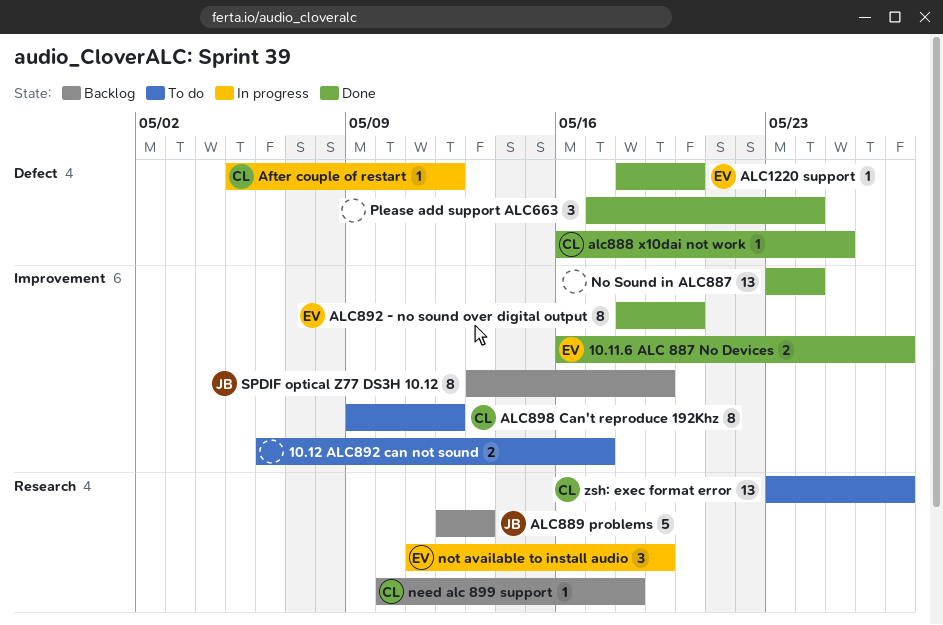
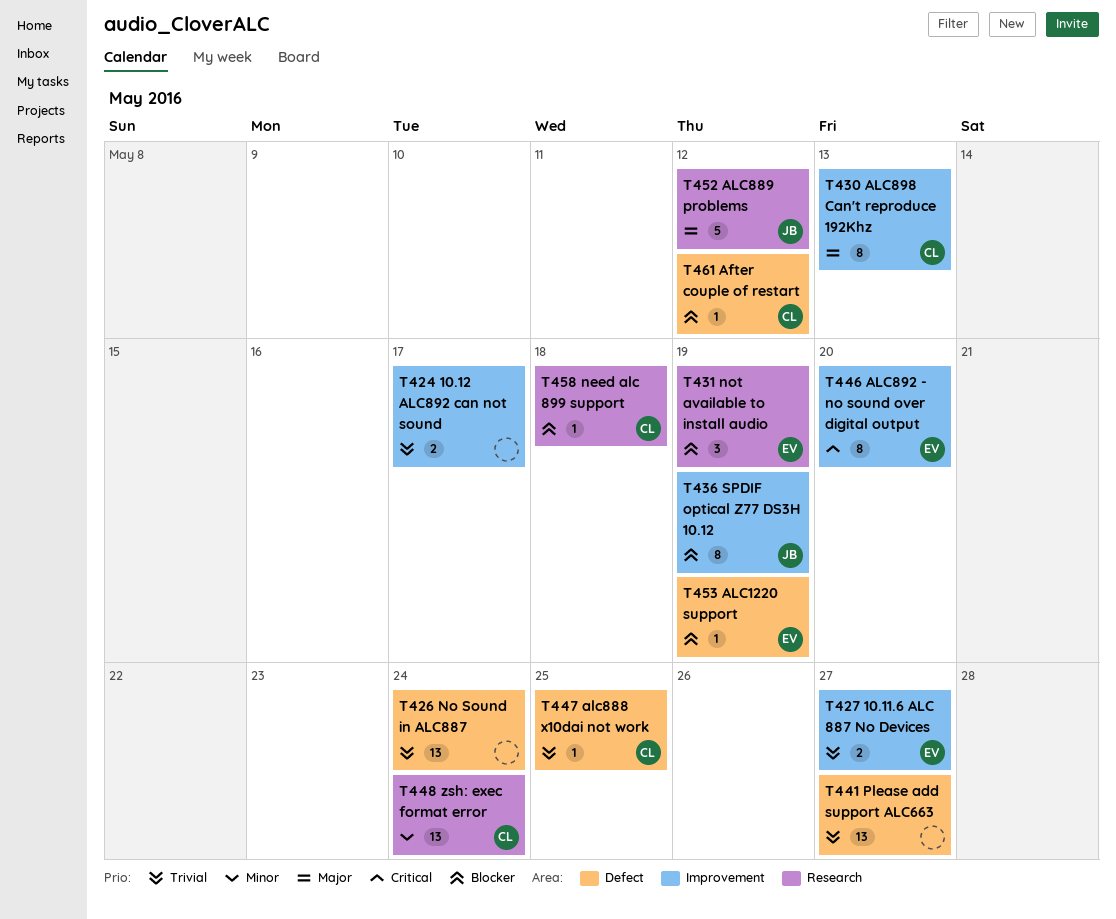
ALC1220 support, due: May 20 -> May 19
ALC889 problems, due: May 13 -> May 12
ALC898 Can't reproduce 192Khz, due: May 12 -> May 13
No Sound in ALC887, label: Improvement -> Defect
Please add support ALC663, estimate: 3 -> 13
Please add support ALC663, due: May 24 -> May 27
zsh: exec format error, due: May 27 -> May 24

